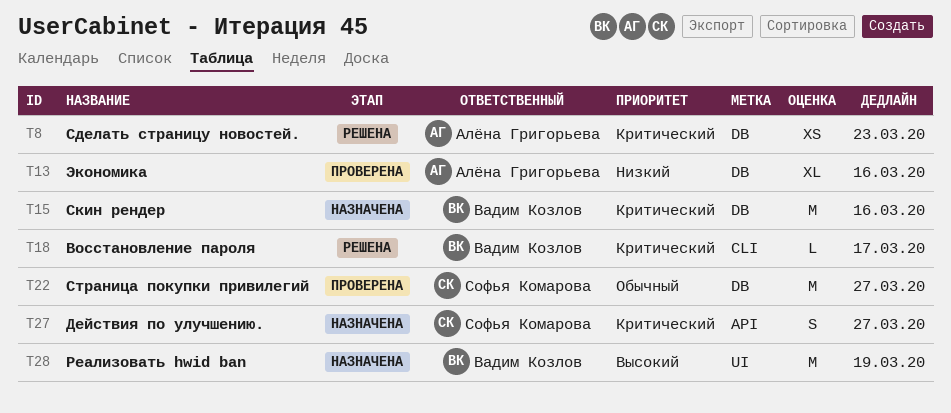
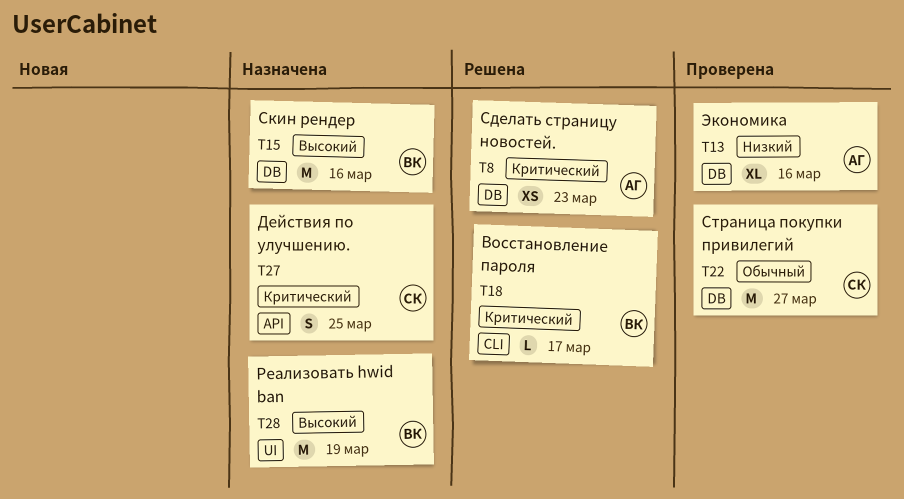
T15, priority: Критический -> Высокий
T27, due: Mar 27 -> Mar 25

